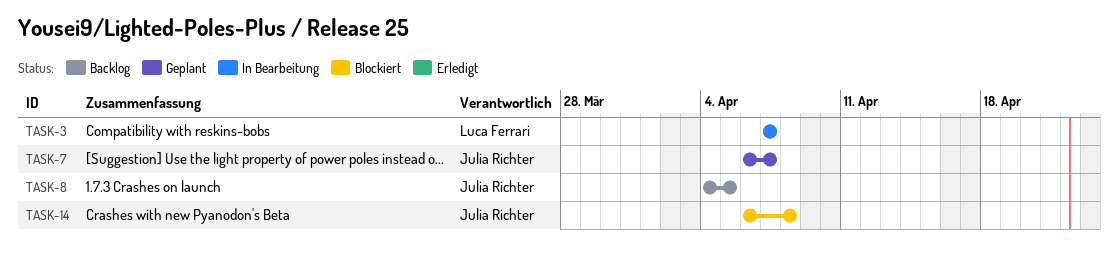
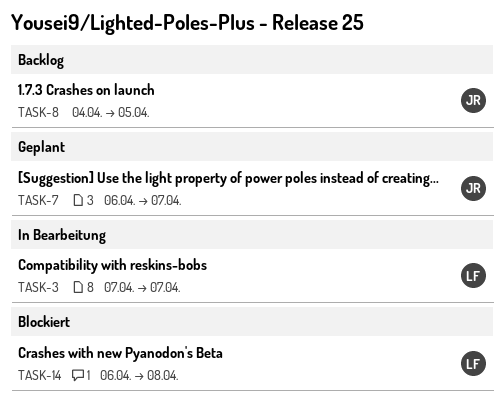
TASK-14, owner: Julia Richter -> Luca Ferrari

